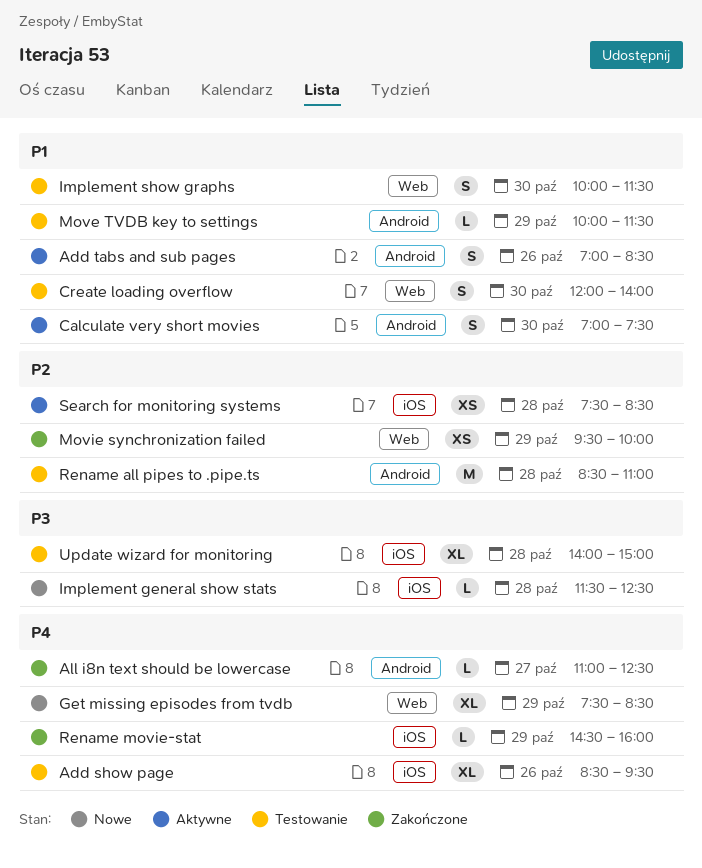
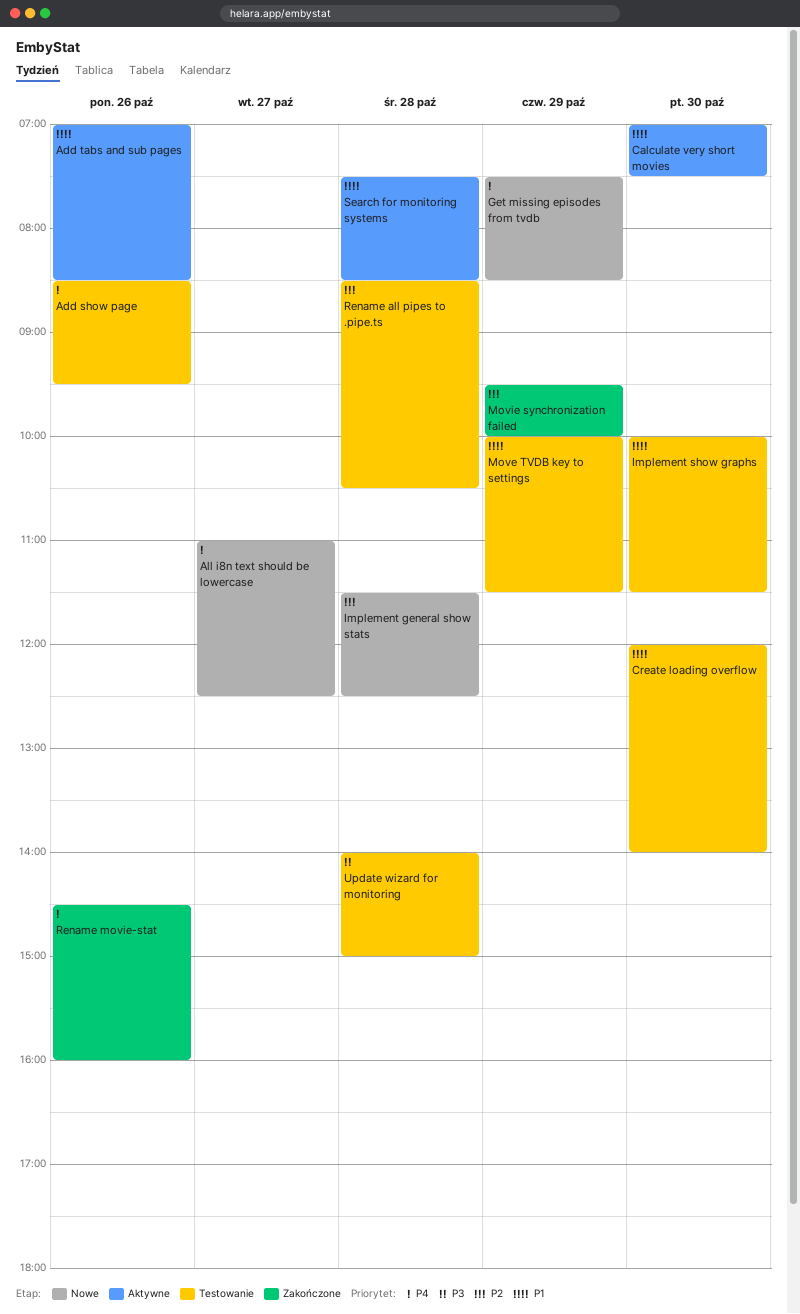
All i8n text should be lowercase, status: Zakończone -> Nowe
Implement general show stats, priority: P3 -> P2
Rename all pipes to .pipe.ts, ends: 11:00 -> 10:30
Rename movie-stat, day: Oct 29 -> Oct 26
Search for monitoring systems, priority: P2 -> P1

